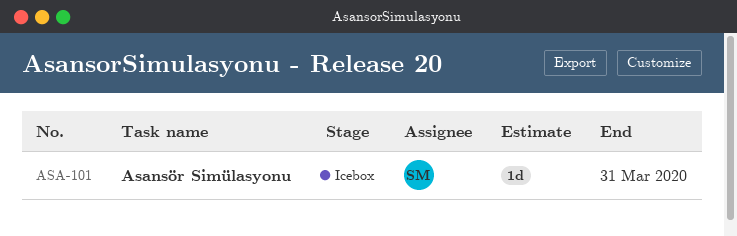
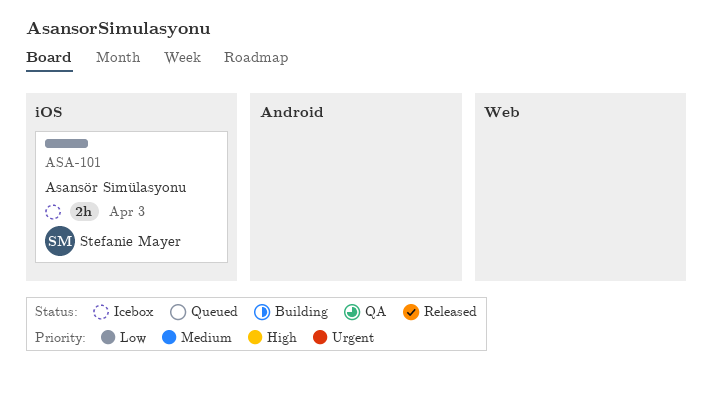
ASA-101, estimate: 1d -> 2h
ASA-101, due: Mar 31 -> Apr 3

